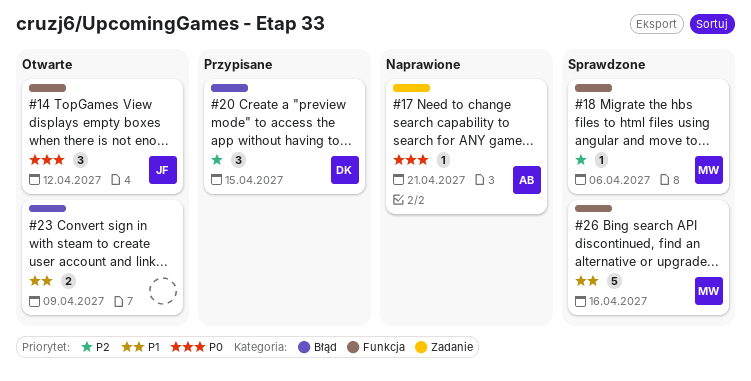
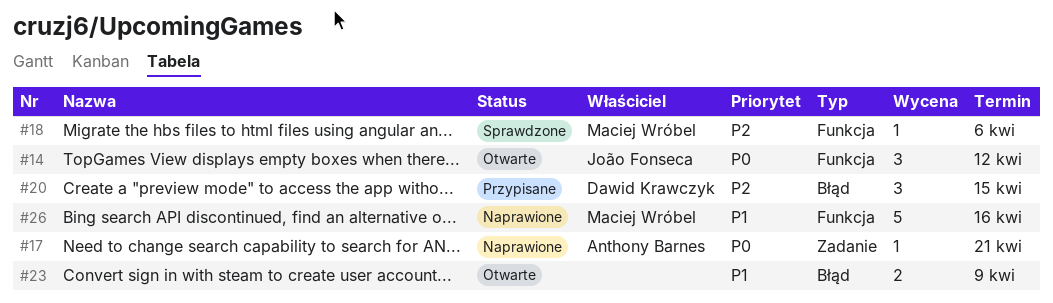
#26, status: Sprawdzone -> Naprawione

